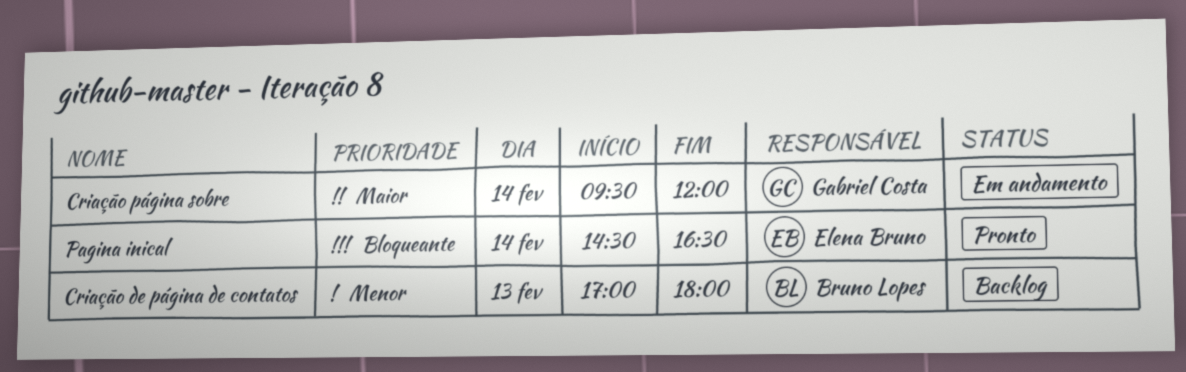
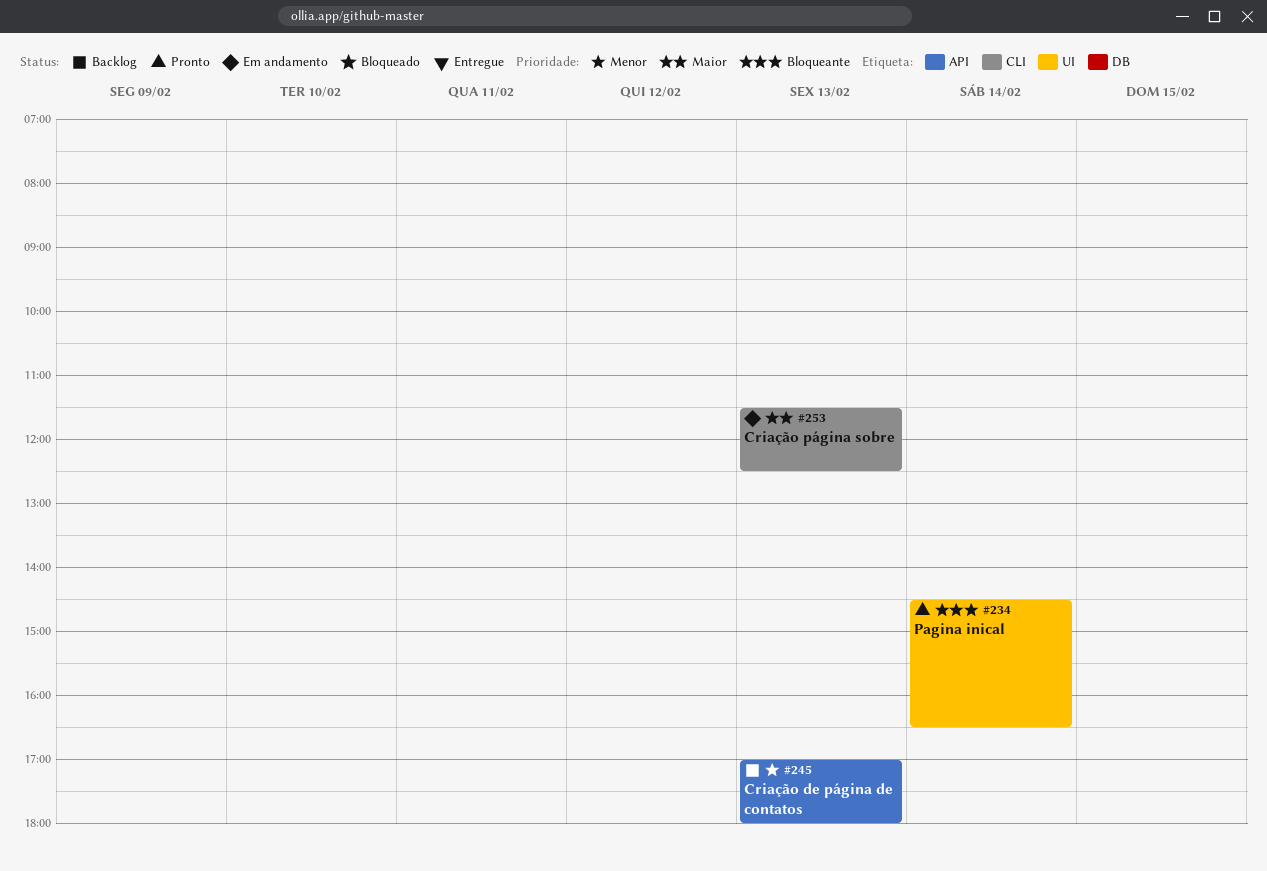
Criação página sobre, day: Feb 14 -> Feb 13
Criação página sobre, begins: 09:30 -> 11:30
Criação página sobre, ends: 12:00 -> 12:30

